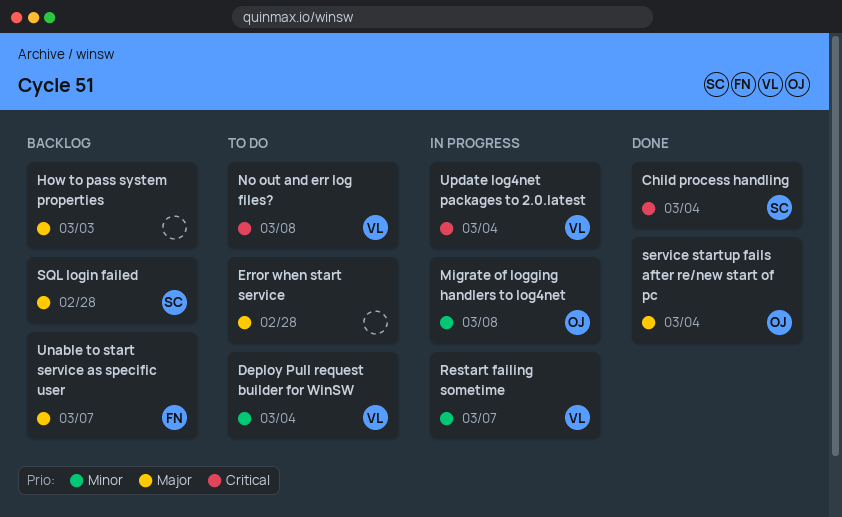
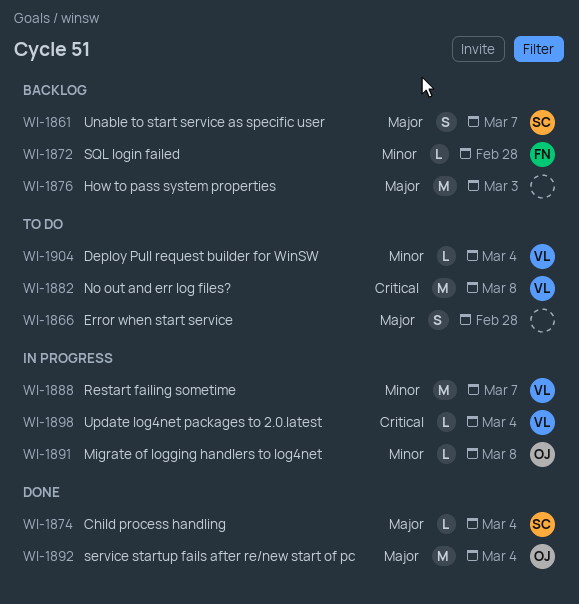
Child process handling, priority: Critical -> Major
SQL login failed, owner: SC -> FN
SQL login failed, priority: Major -> Minor
Unable to start service as specific user, owner: FN -> SC

